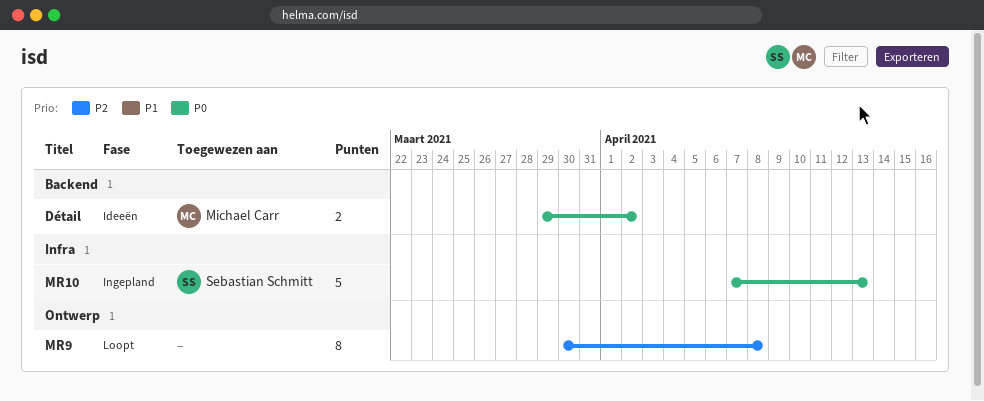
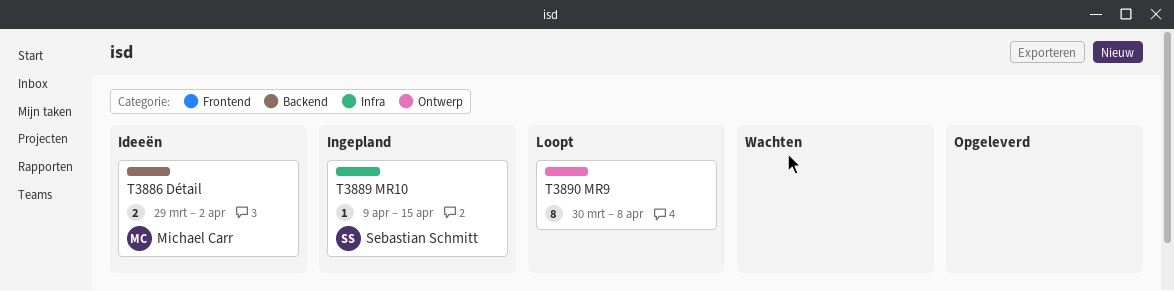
MR10, estimate: 5 -> 1
MR10, start: Apr 7 -> Apr 9
MR10, due: Apr 13 -> Apr 15

